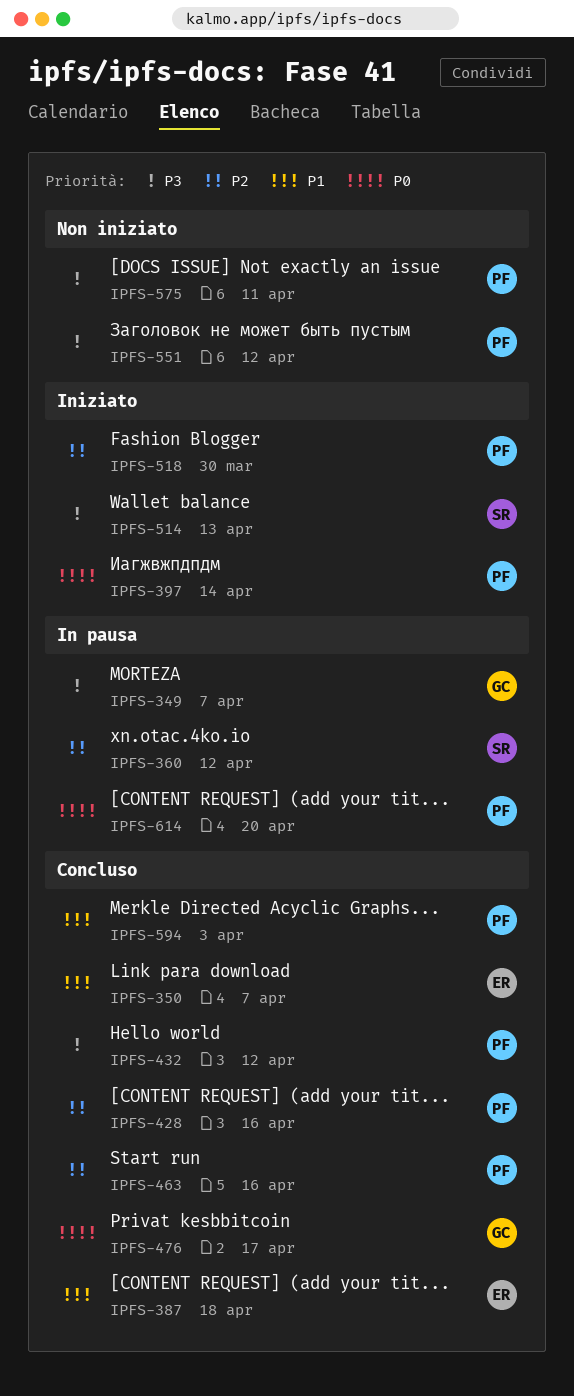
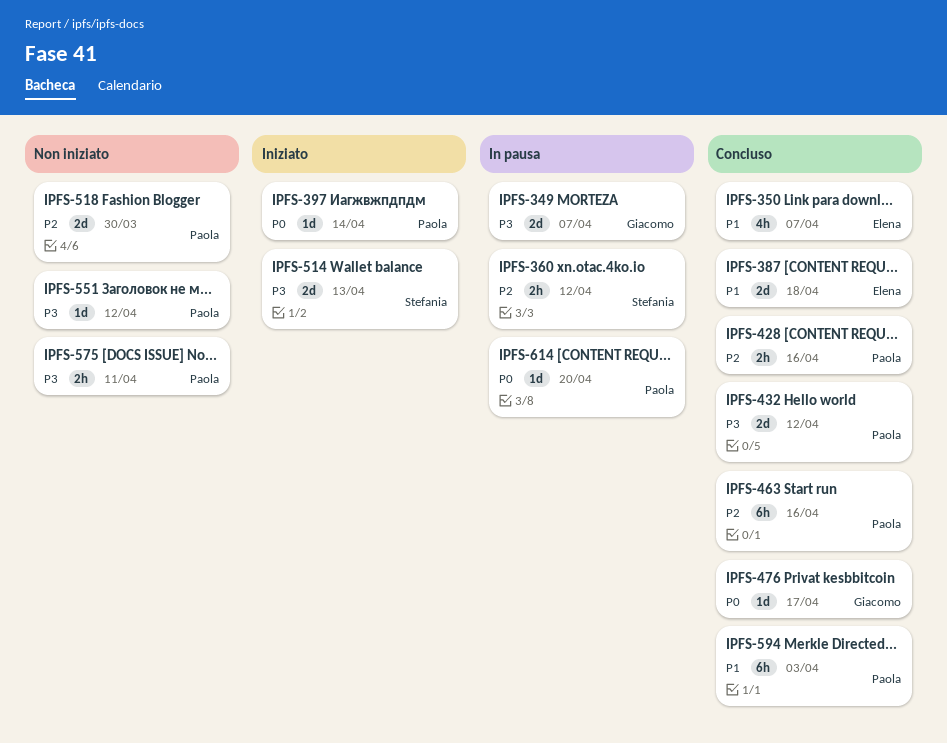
IPFS-518, status: Iniziato -> Non iniziato

